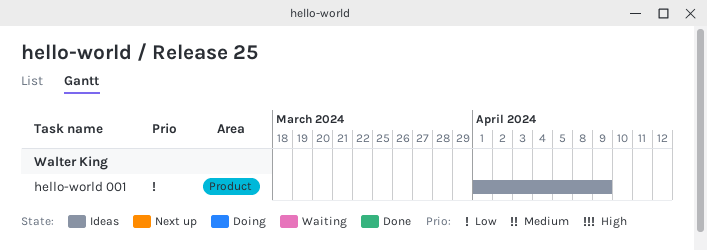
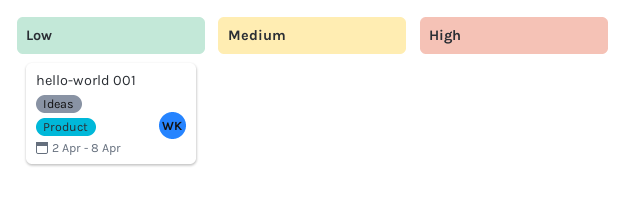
hello-world 001, start: Apr 1 -> Apr 2
hello-world 001, due: Apr 9 -> Apr 8

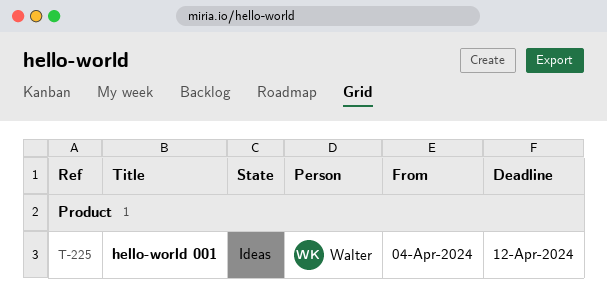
hello-world 001, start: Apr 2 -> Apr 4
hello-world 001, due: Apr 8 -> Apr 12

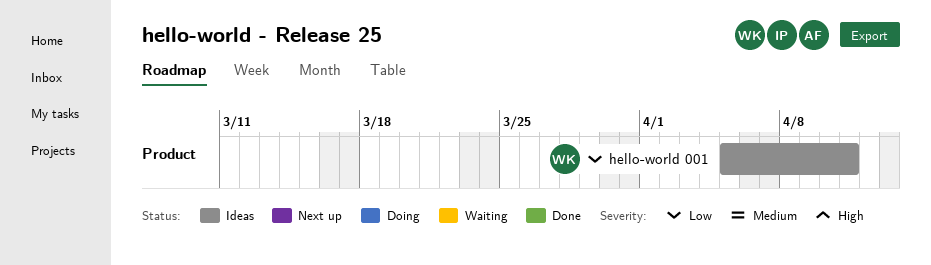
hello-world 001, start: Apr 4 -> Apr 5
hello-world 001, due: Apr 12 -> Apr 11

